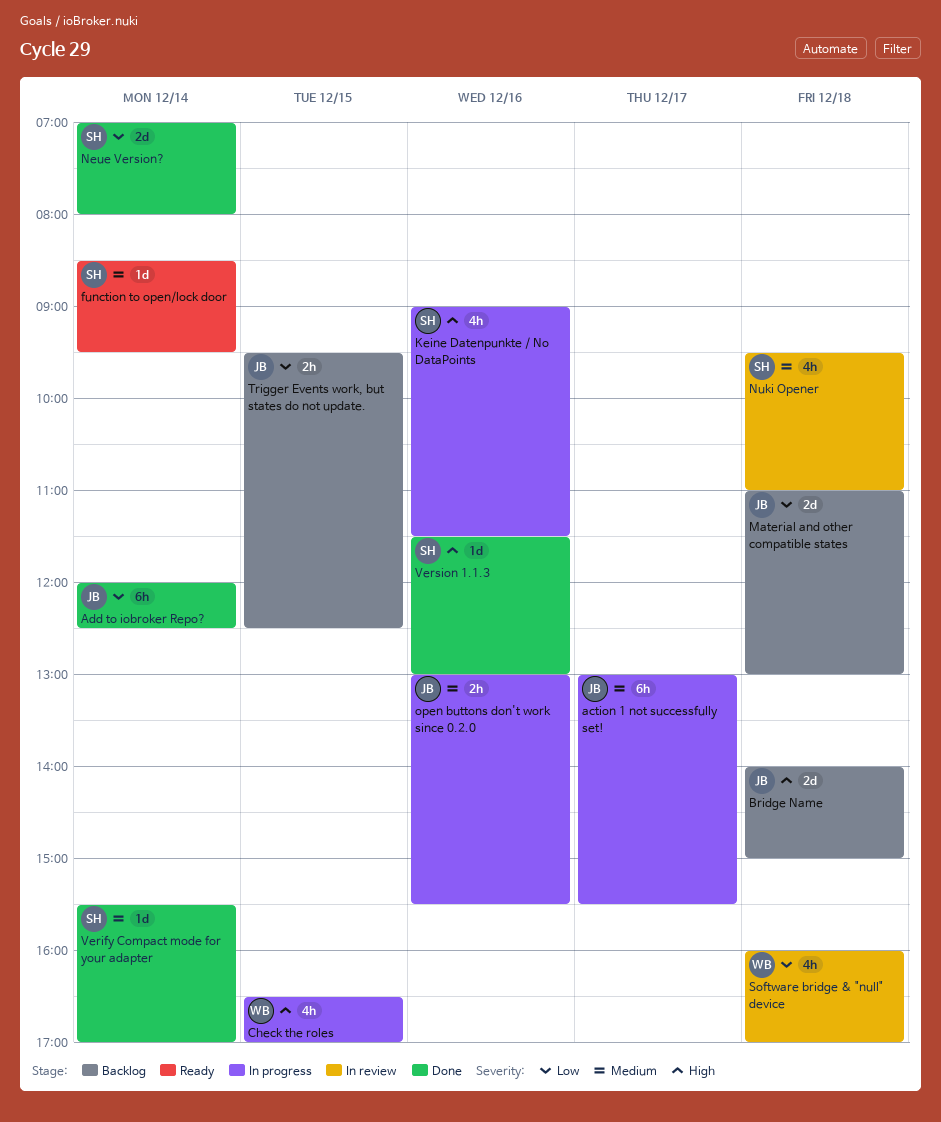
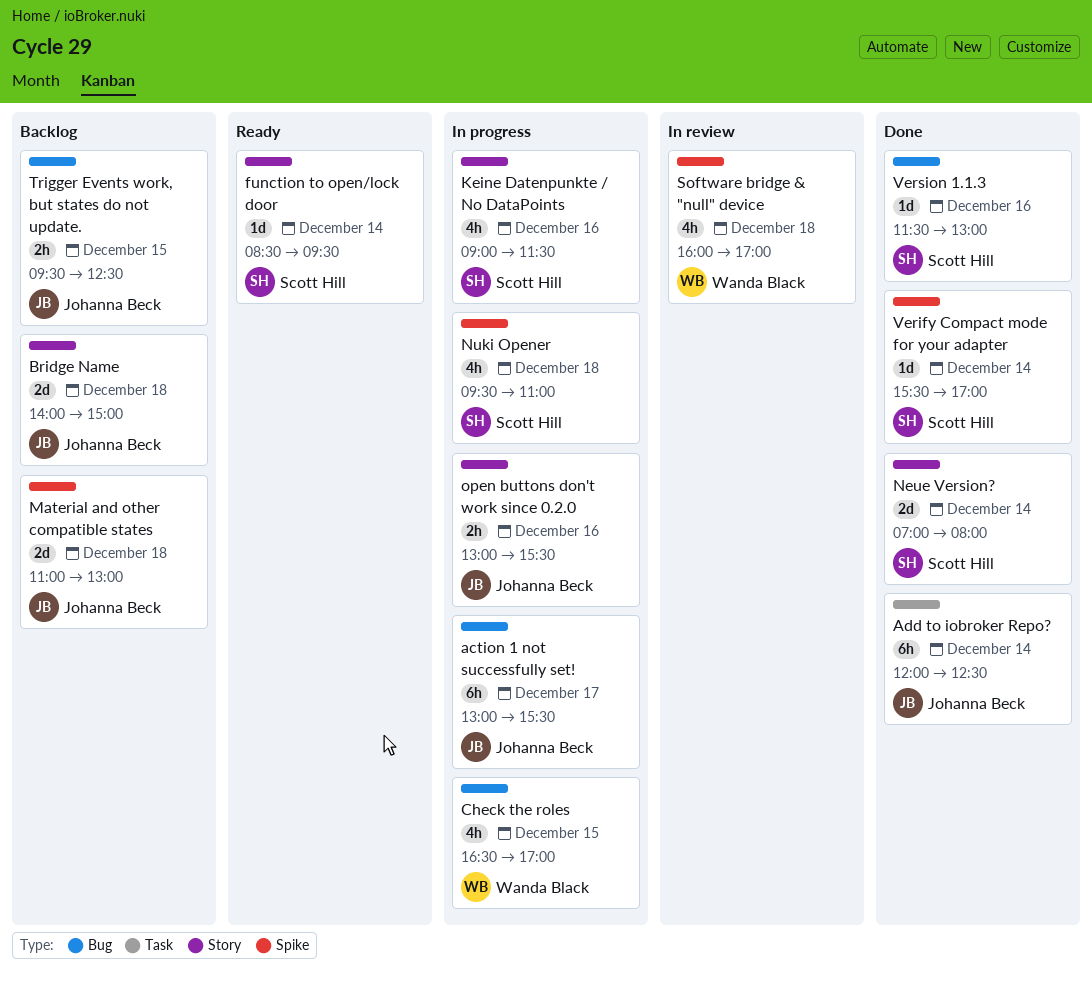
Nuki Opener, status: In review -> In progress

